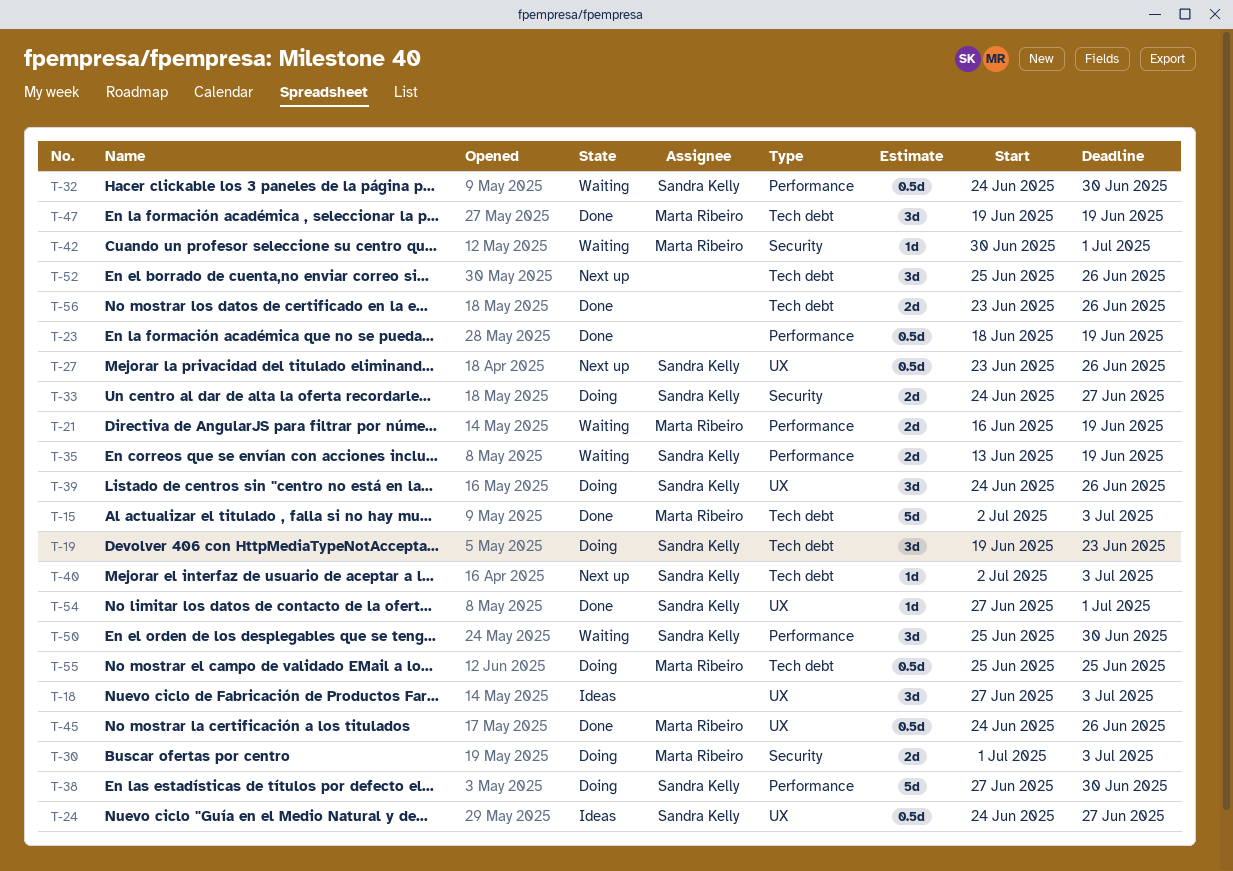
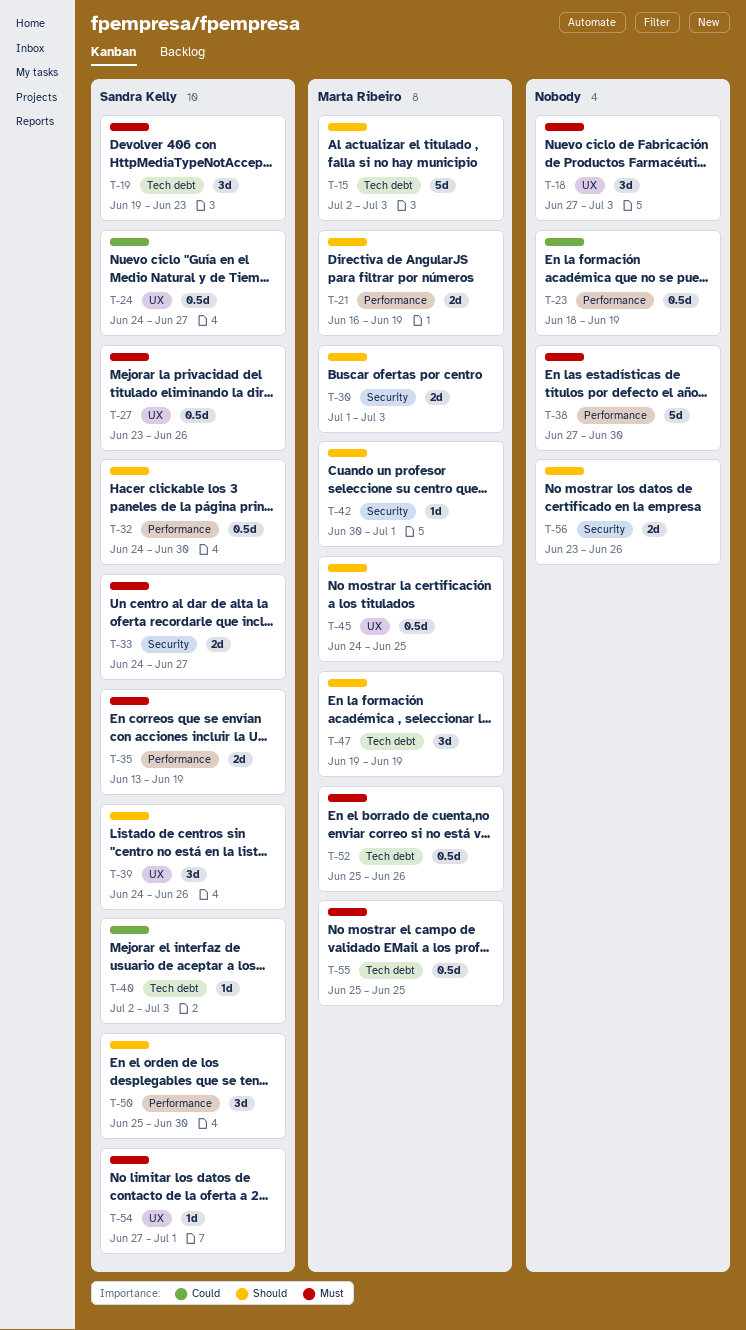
T-38, owner: Sandra Kelly -> none
T-45, due: Jun 26 -> Jun 25
T-52, owner: none -> Marta Ribeiro
T-52, estimate: 3d -> 0.5d
T-56, label: Tech debt -> Security

